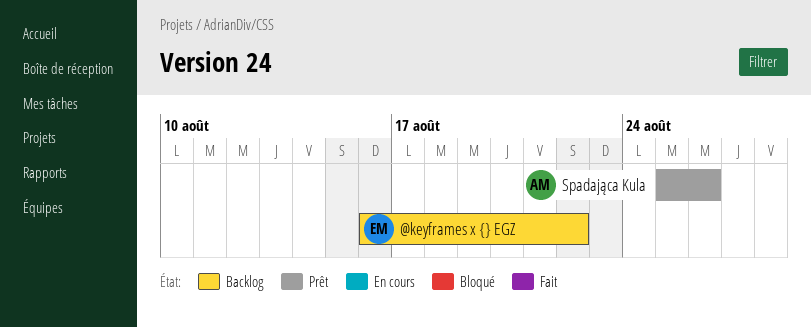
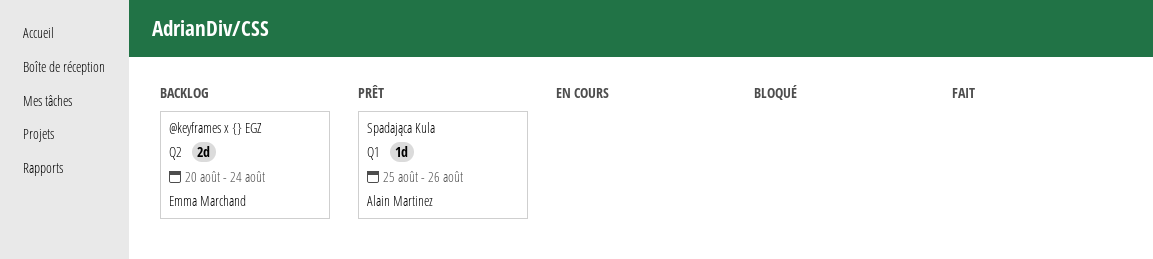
@keyframes x {} EGZ, start: Aug 16 -> Aug 20
@keyframes x {} EGZ, due: Aug 22 -> Aug 24

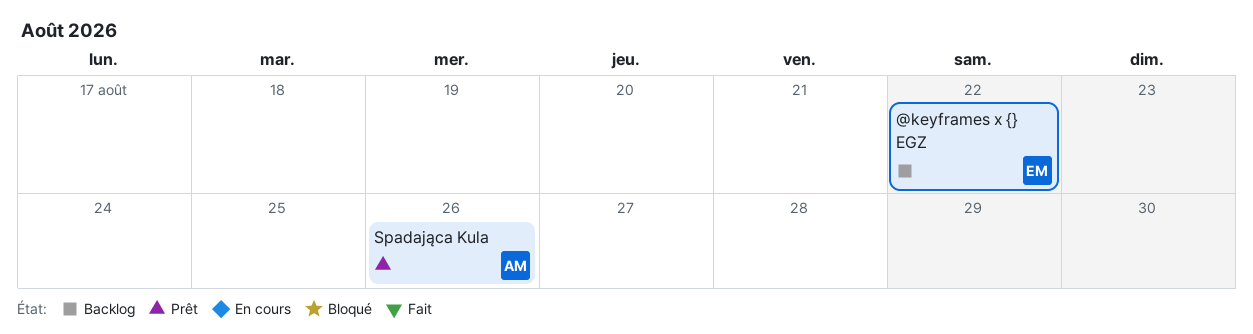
@keyframes x {} EGZ, due: Aug 24 -> Aug 22

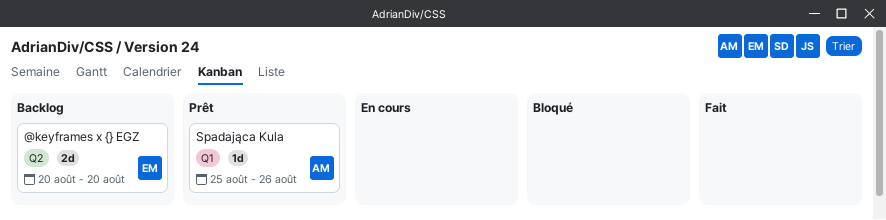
@keyframes x {} EGZ, due: Aug 22 -> Aug 20

